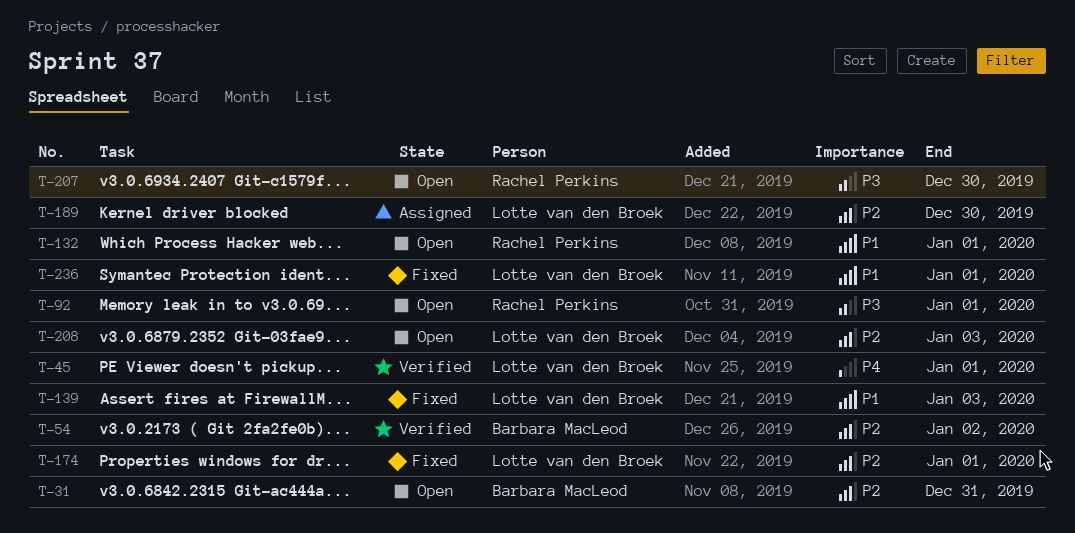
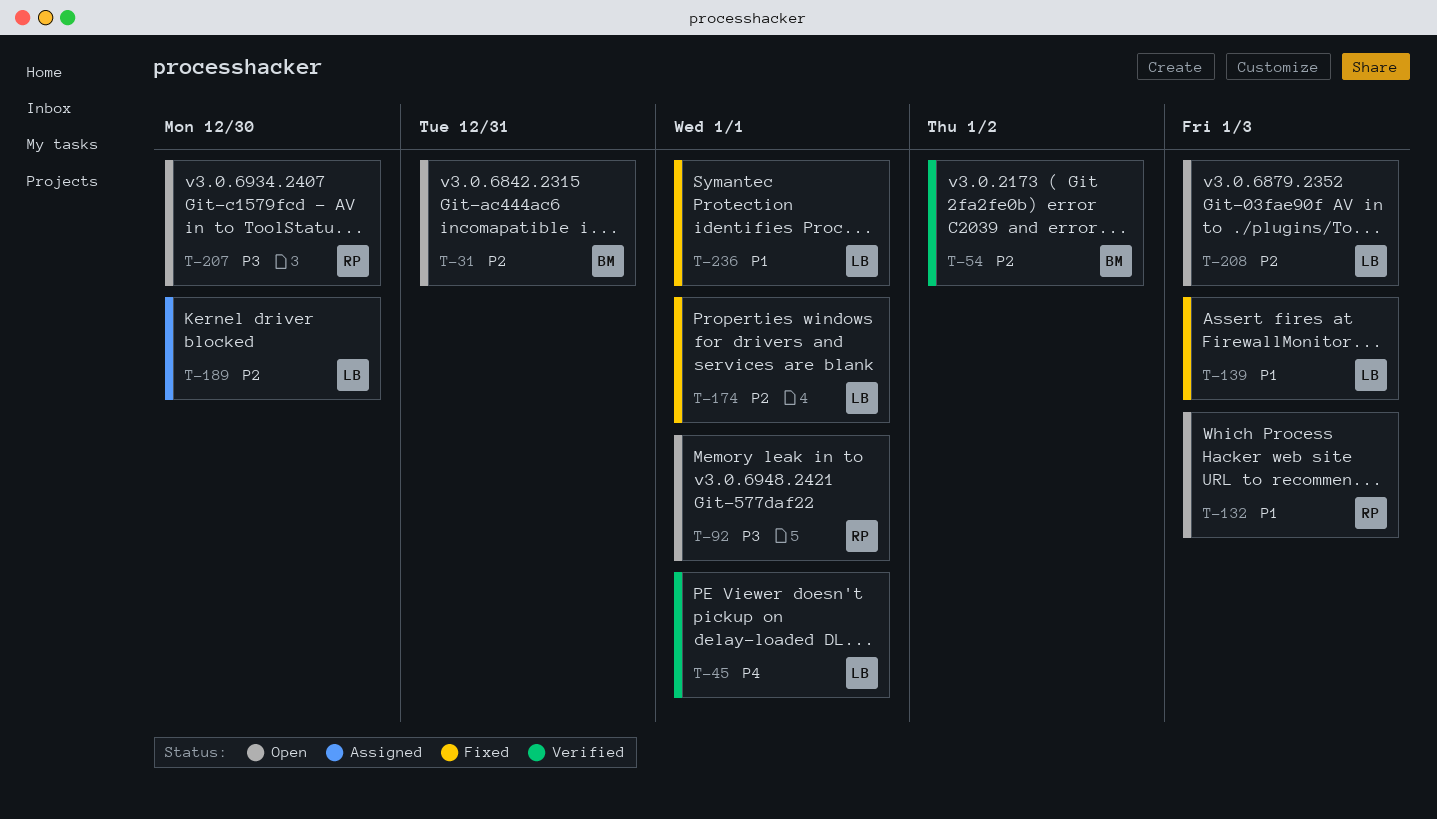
T-132, due: Jan 1 -> Jan 3

